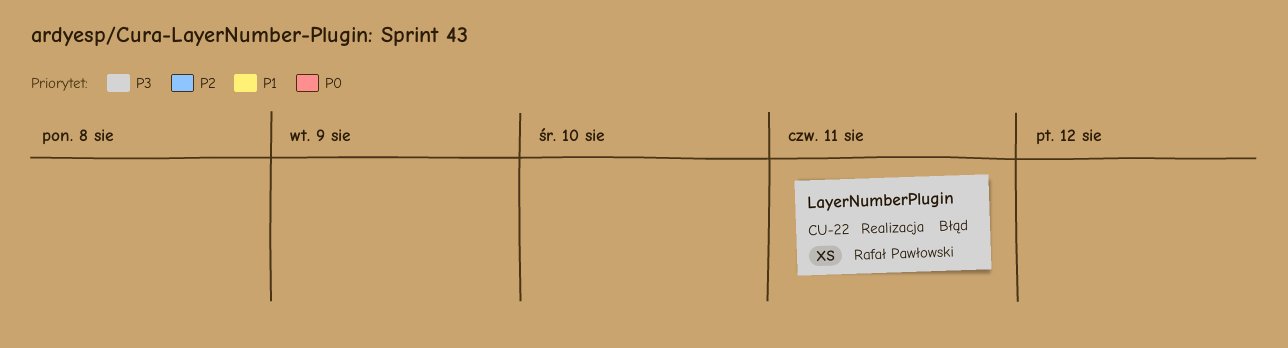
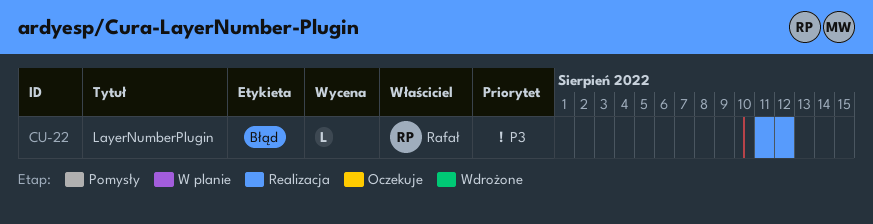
CU-22, estimate: XS -> L
CU-22, due: Aug 11 -> Aug 12

